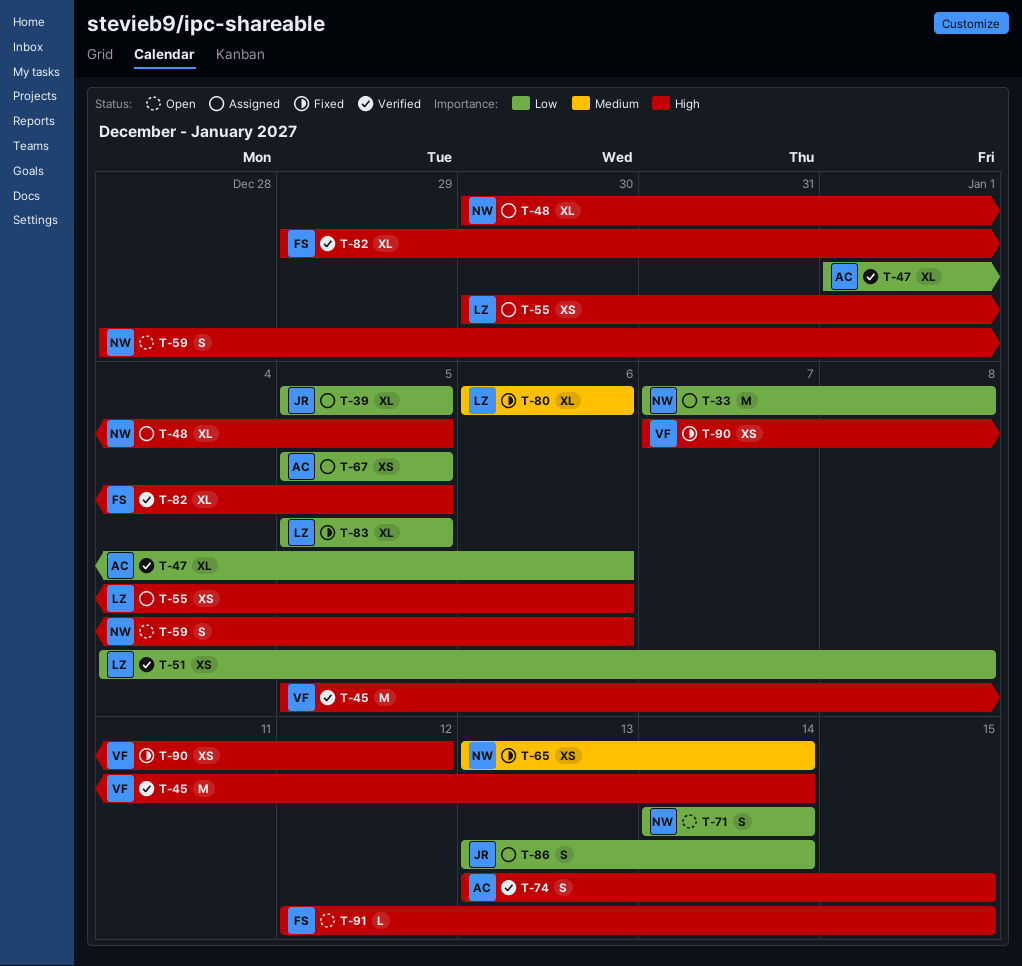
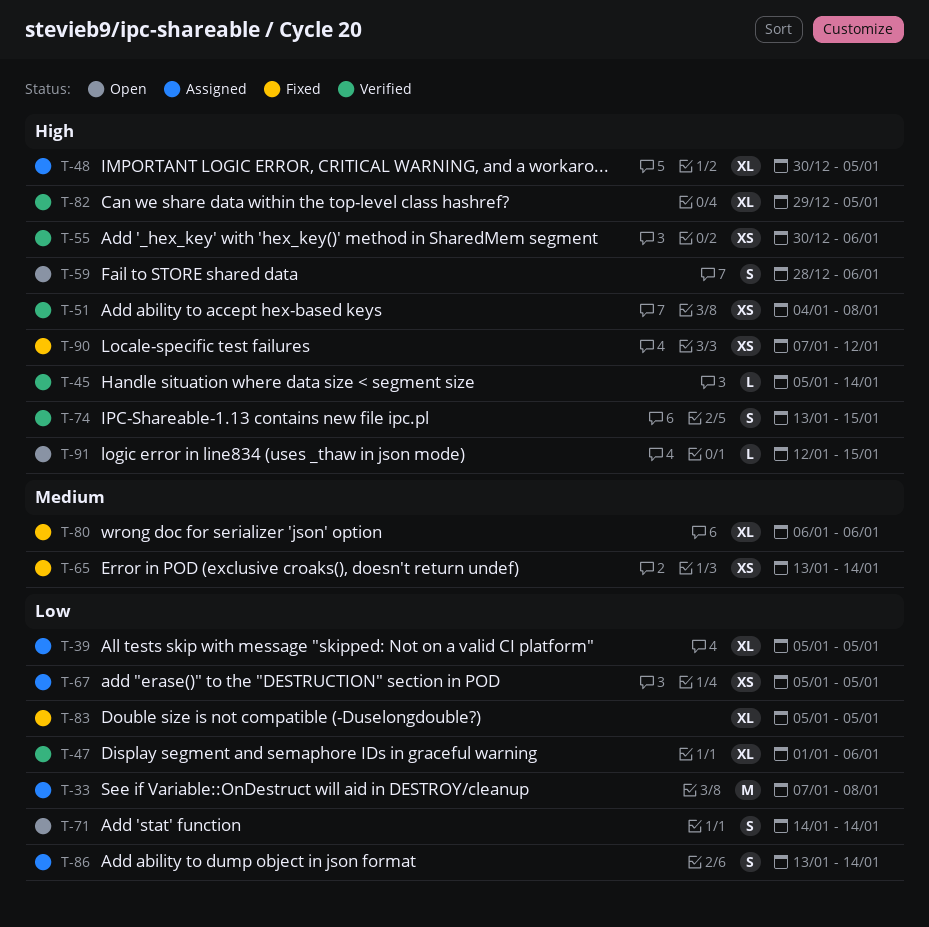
T-45, estimate: M -> L
T-51, priority: Low -> High
T-55, status: Assigned -> Verified

